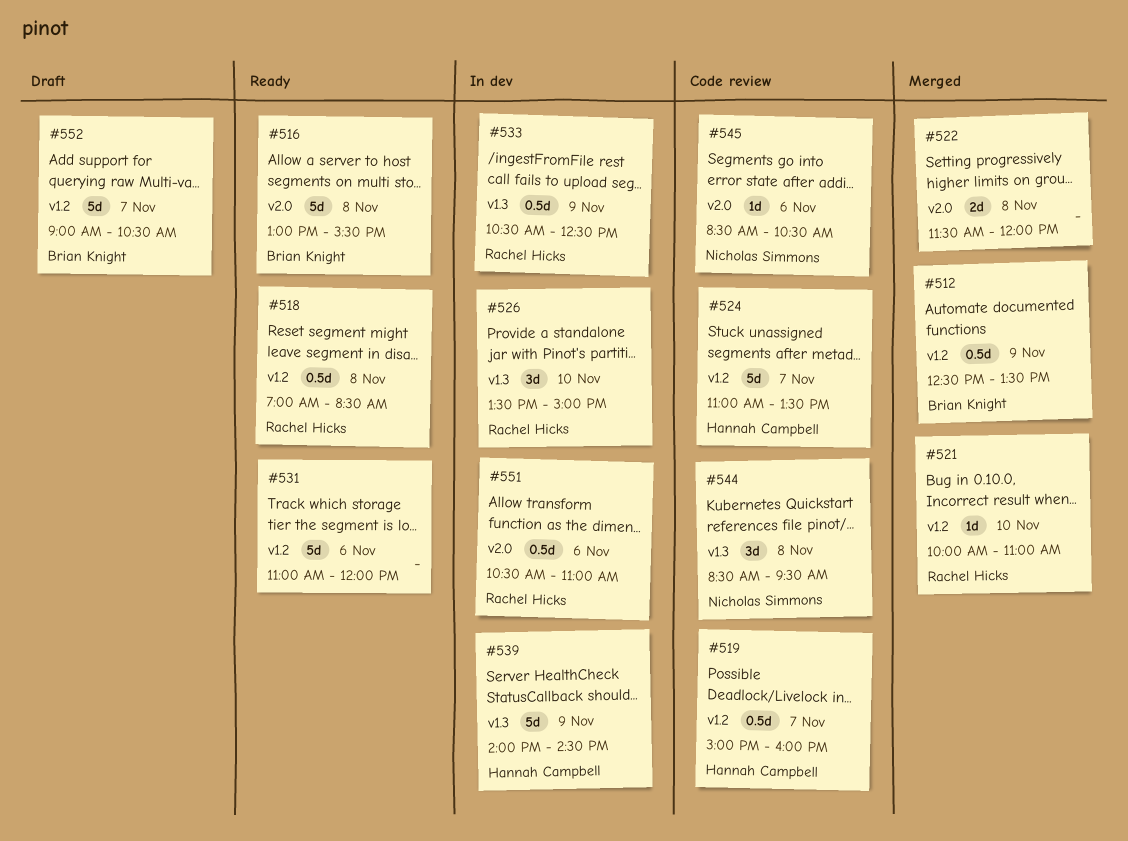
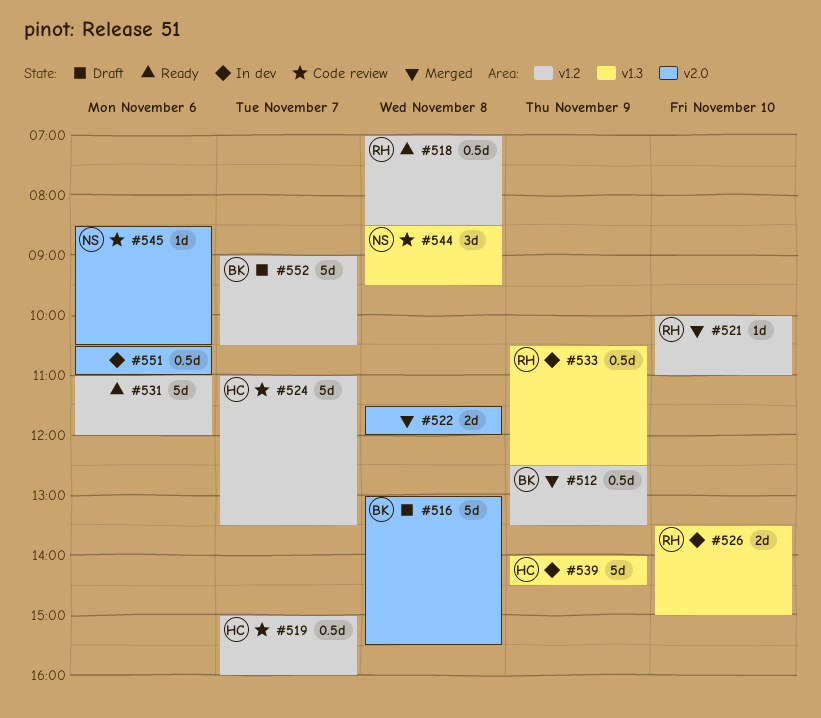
#516, status: Ready -> Draft
#526, estimate: 3d -> 2d
#551, owner: Rachel Hicks -> none

